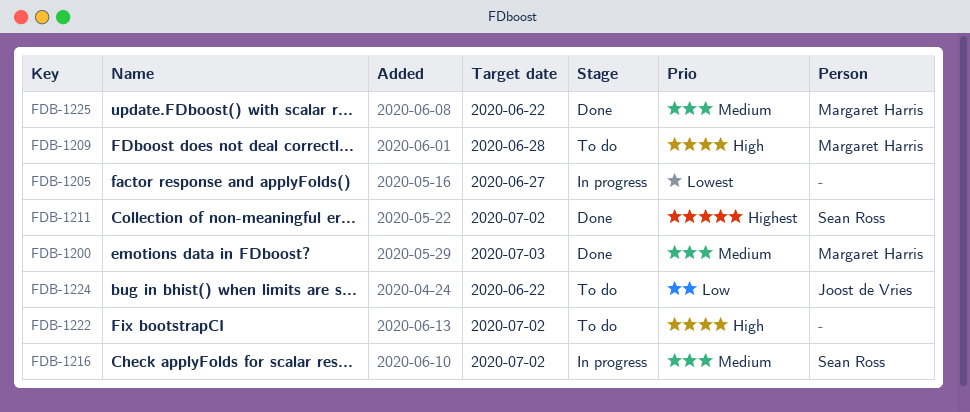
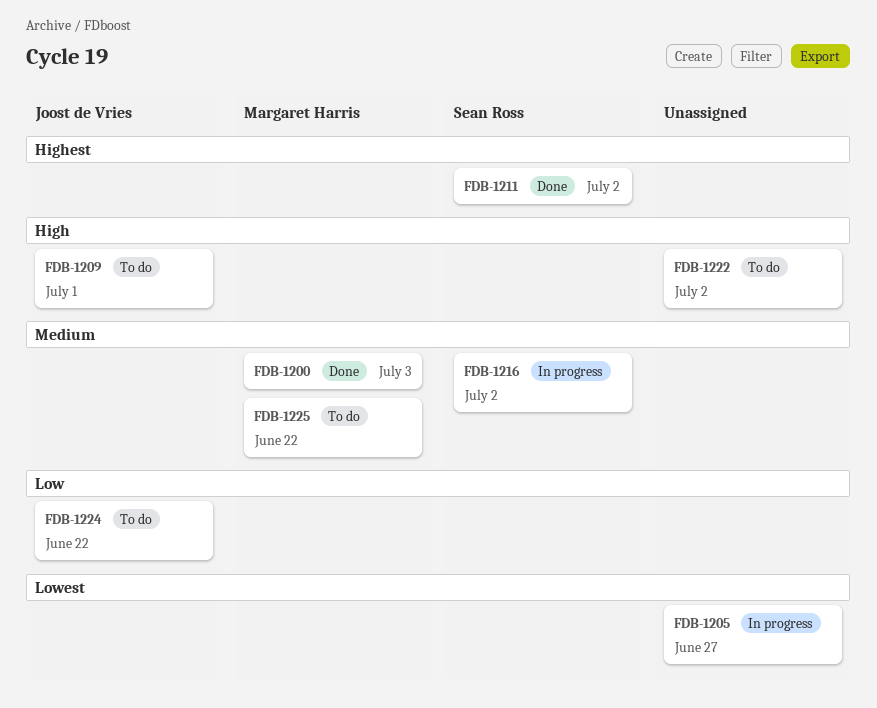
FDB-1209, owner: Margaret Harris -> Joost de Vries
FDB-1209, due: Jun 28 -> Jul 1
FDB-1225, status: Done -> To do

